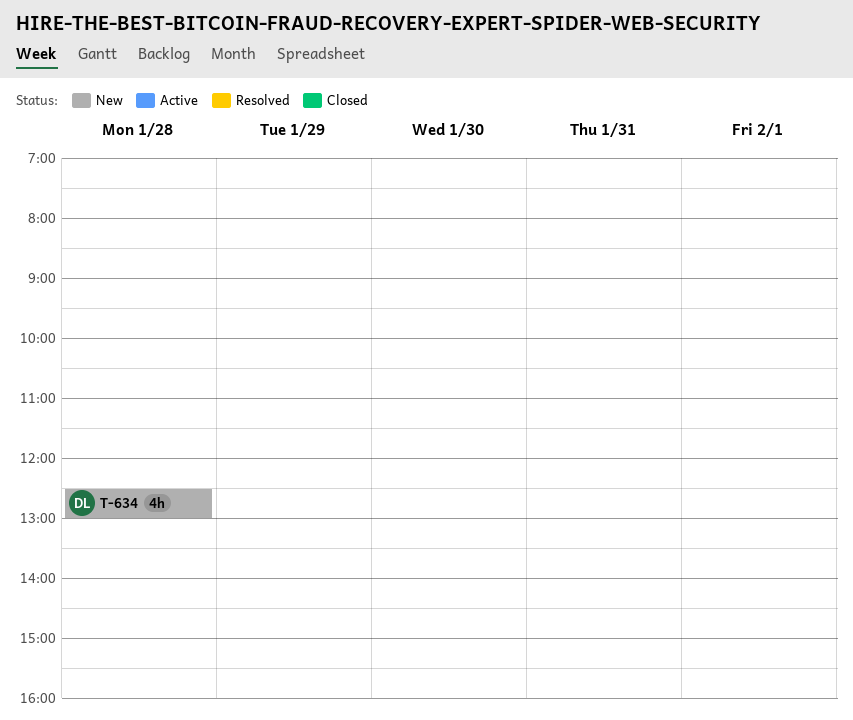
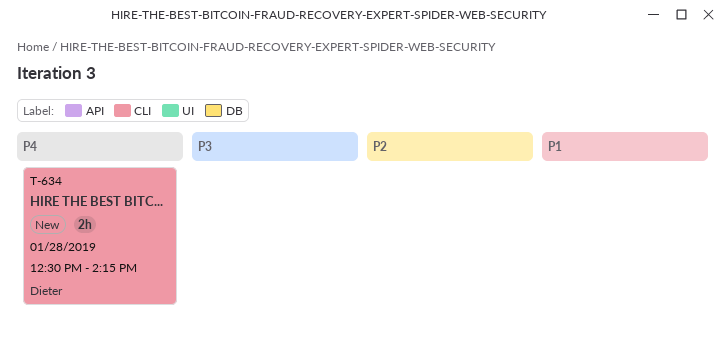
T-634, estimate: 4h -> 2h
T-634, ends: 13:00 -> 14:15

